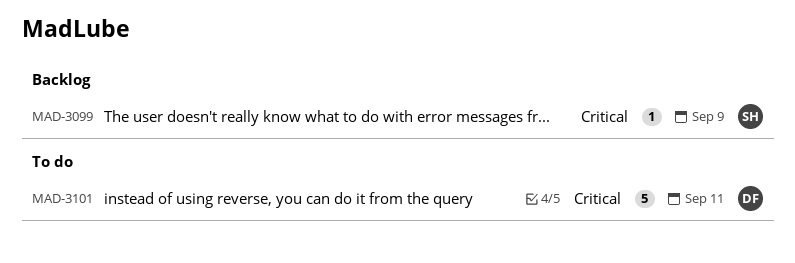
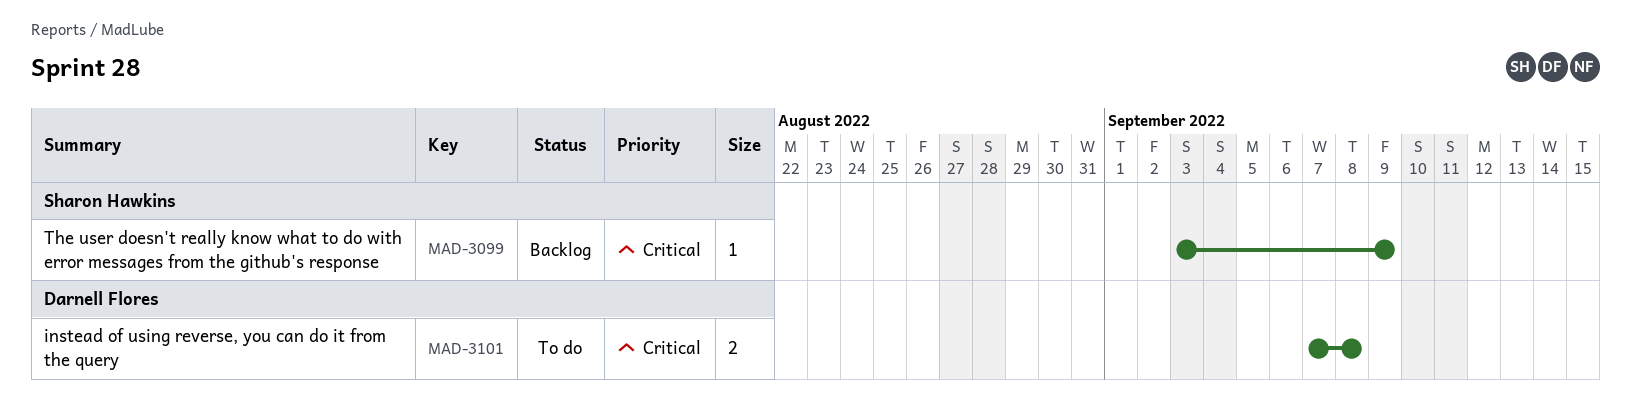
MAD-3101, estimate: 5 -> 2
MAD-3101, due: Sep 11 -> Sep 8

